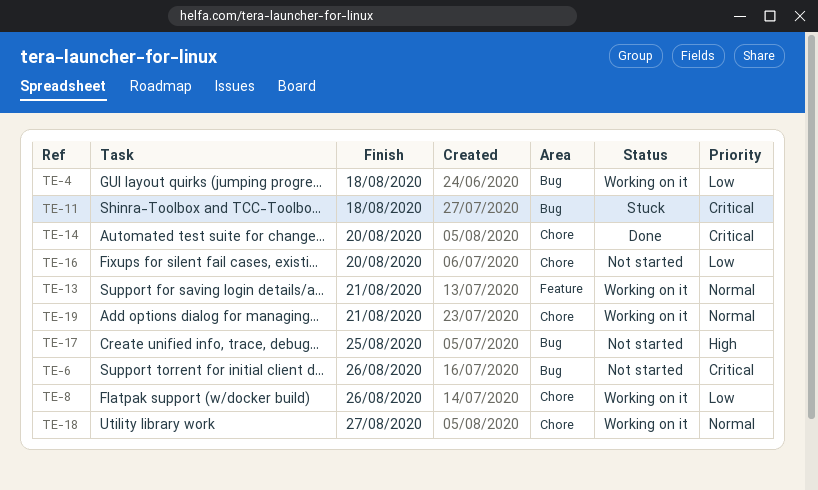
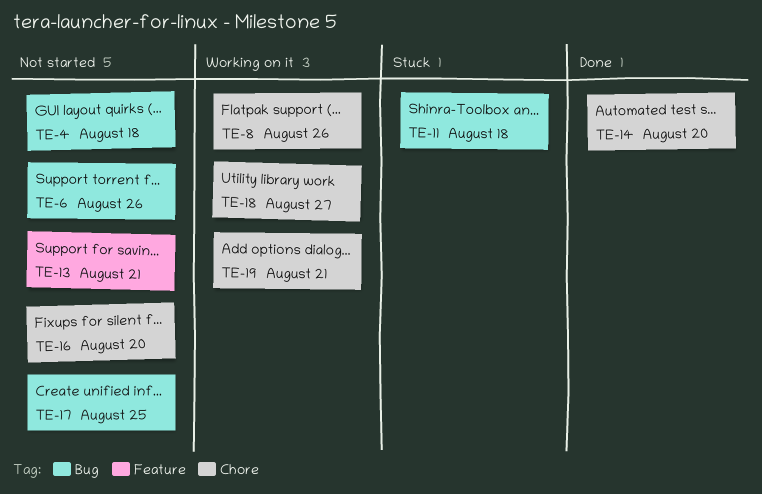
TE-4, status: Working on it -> Not started
TE-13, status: Working on it -> Not started

